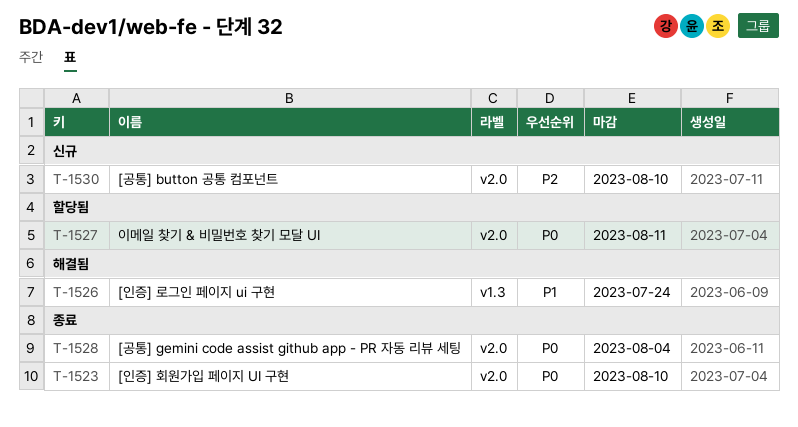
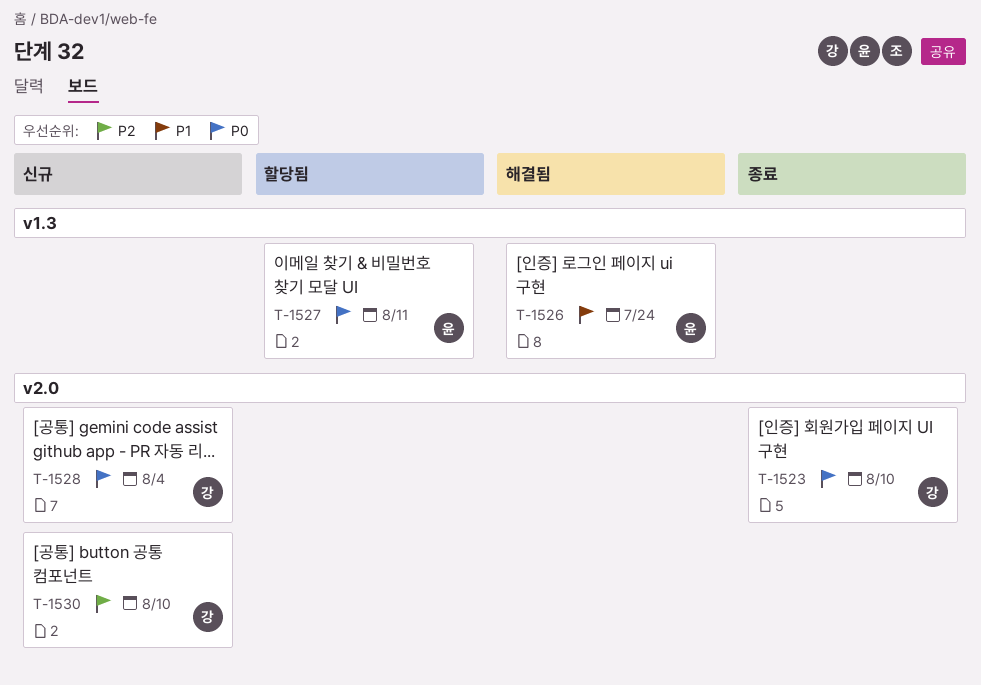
T-1527, label: v2.0 -> v1.3
T-1528, status: 종료 -> 신규

